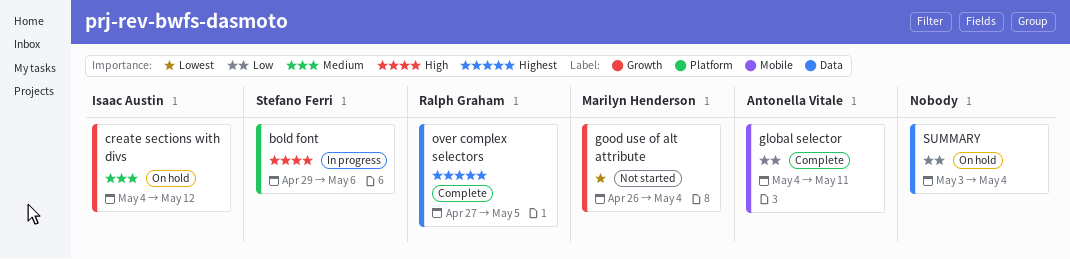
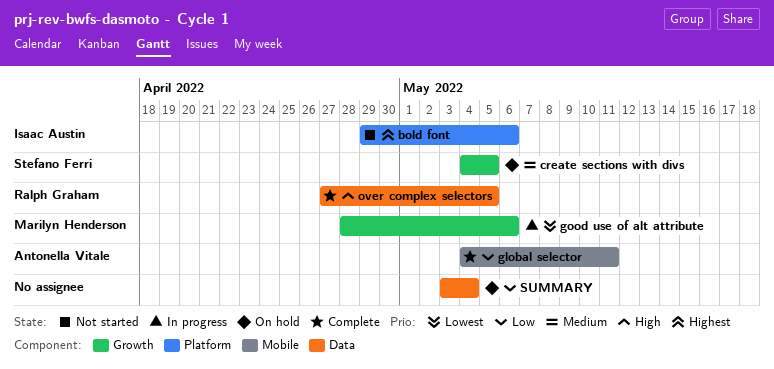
bold font, status: In progress -> Not started
bold font, owner: Stefano Ferri -> Isaac Austin
bold font, priority: High -> Highest
create sections with divs, owner: Isaac Austin -> Stefano Ferri
create sections with divs, due: May 12 -> May 5
good use of alt attribute, status: Not started -> In progress
good use of alt attribute, start: Apr 26 -> Apr 28
good use of alt attribute, due: May 4 -> May 6
over complex selectors, priority: Highest -> High

